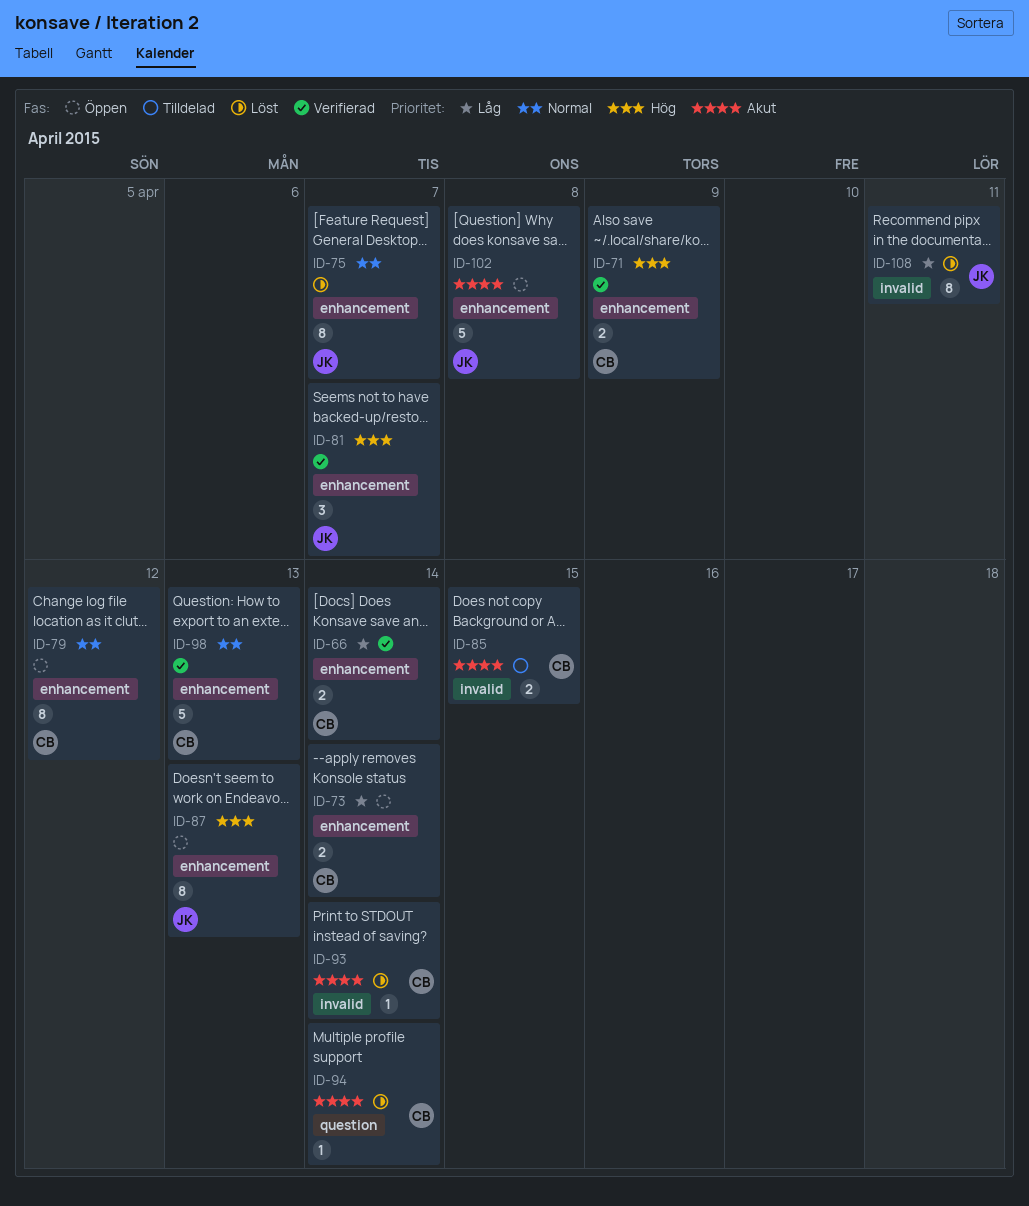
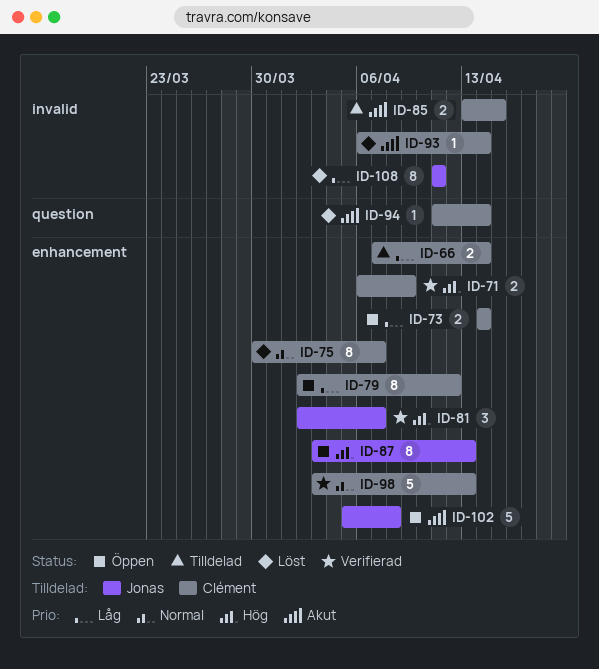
ID-66, status: Verifierad -> Tilldelad
ID-75, owner: Jonas -> Clément
ID-79, priority: Normal -> Låg

